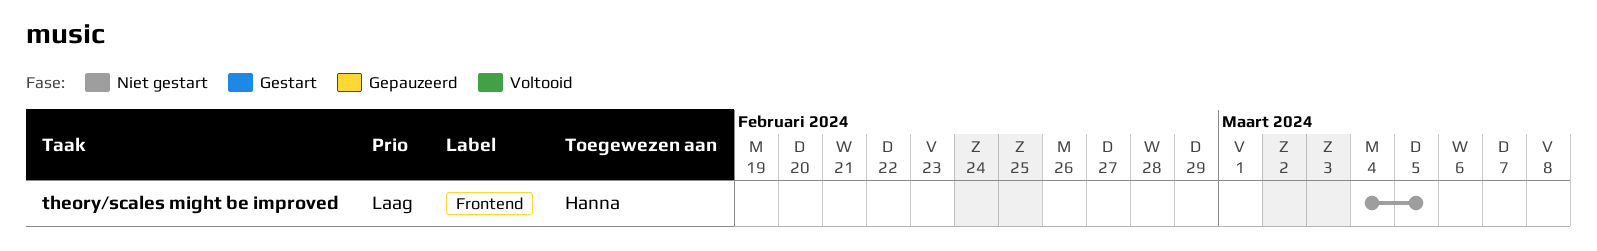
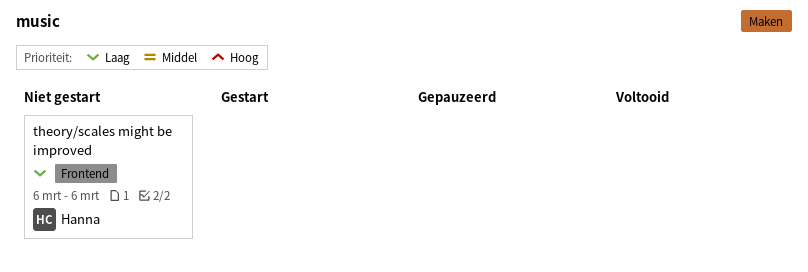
theory/scales might be improved, start: Mar 4 -> Mar 6
theory/scales might be improved, due: Mar 5 -> Mar 6

